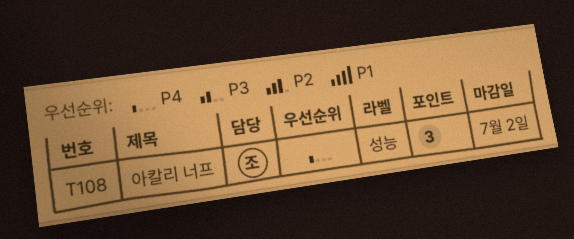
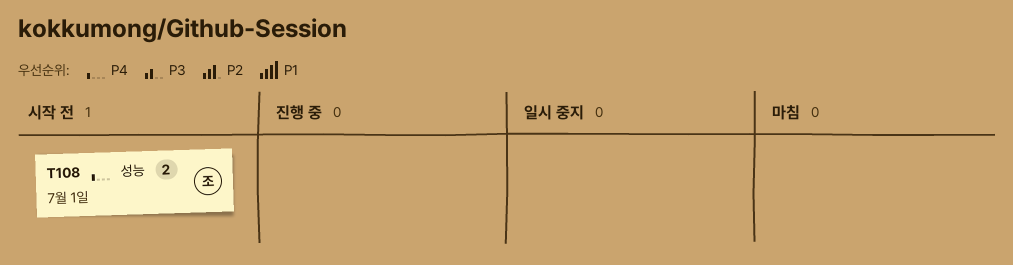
T108, estimate: 3 -> 2
T108, due: Jul 2 -> Jul 1

